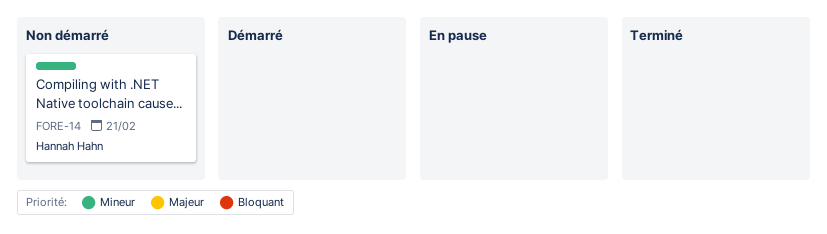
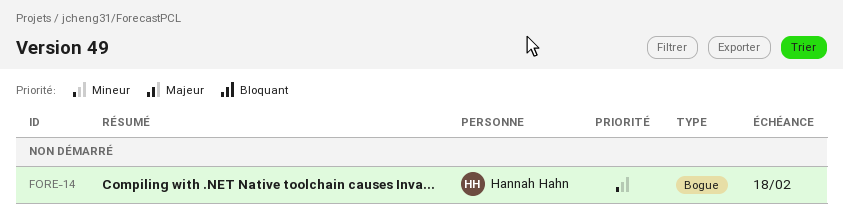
FORE-14, due: Feb 21 -> Feb 18

